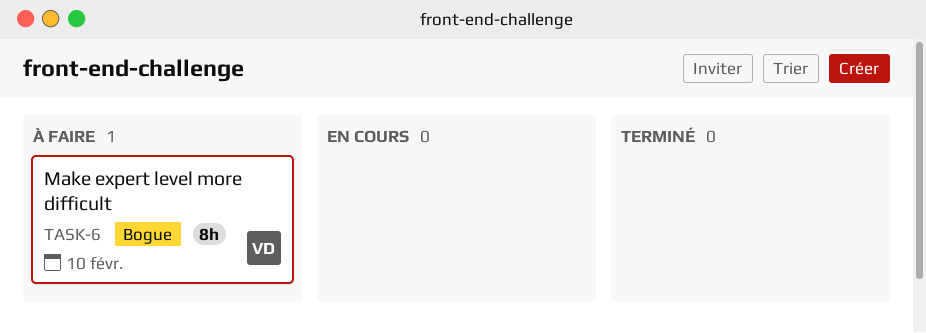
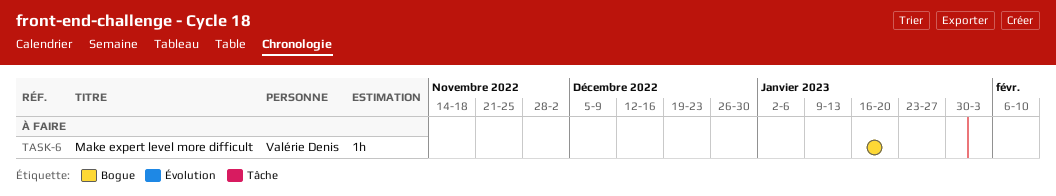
TASK-6, estimate: 8h -> 1h
TASK-6, due: Feb 10 -> Jan 20

